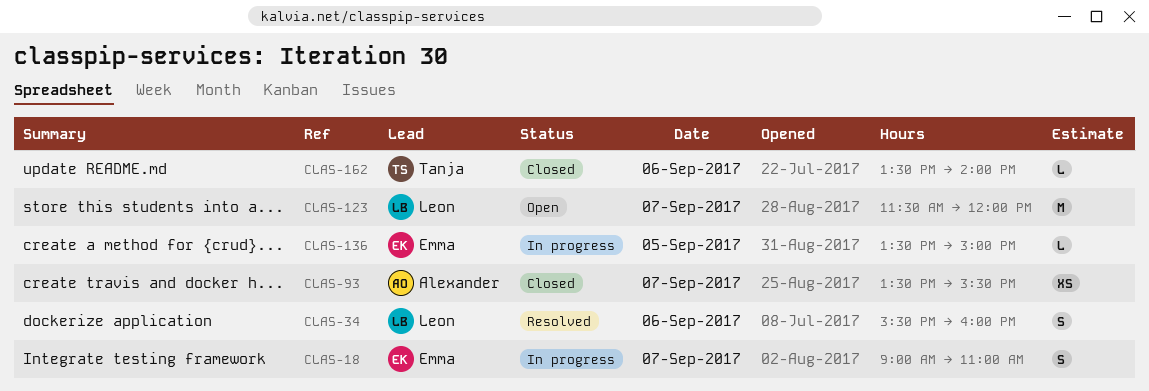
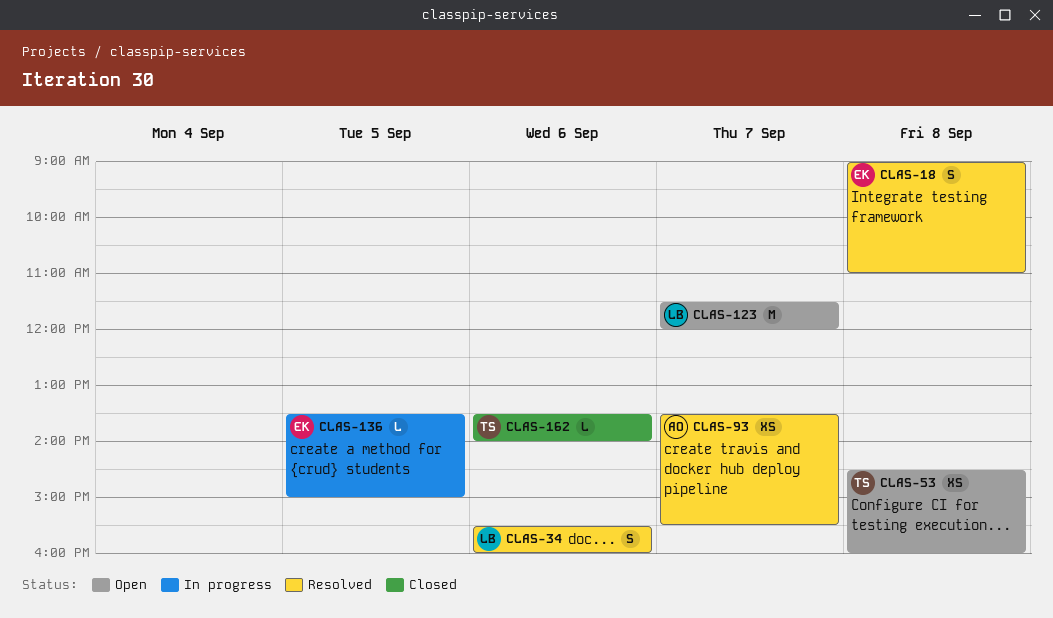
CLAS-18, status: In progress -> Resolved
CLAS-18, day: Sep 7 -> Sep 8
CLAS-53: none -> present
CLAS-93, status: Closed -> Resolved

